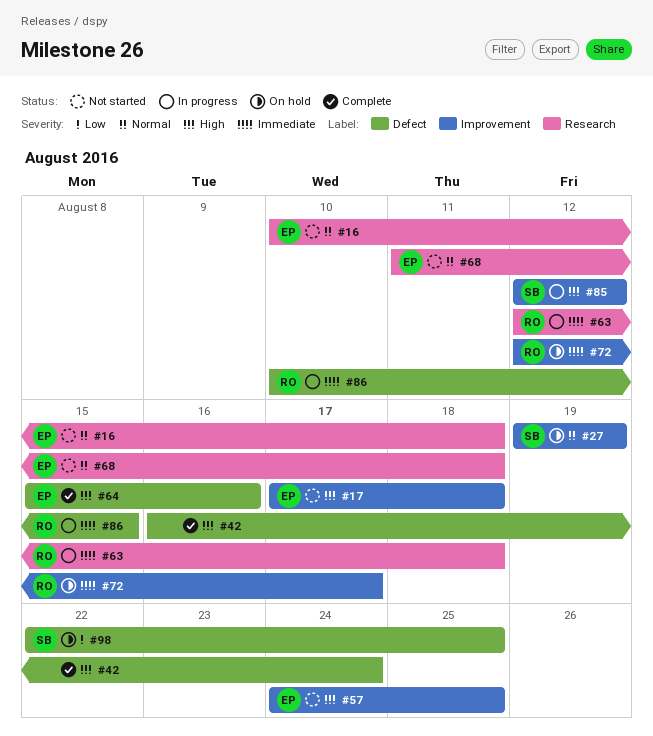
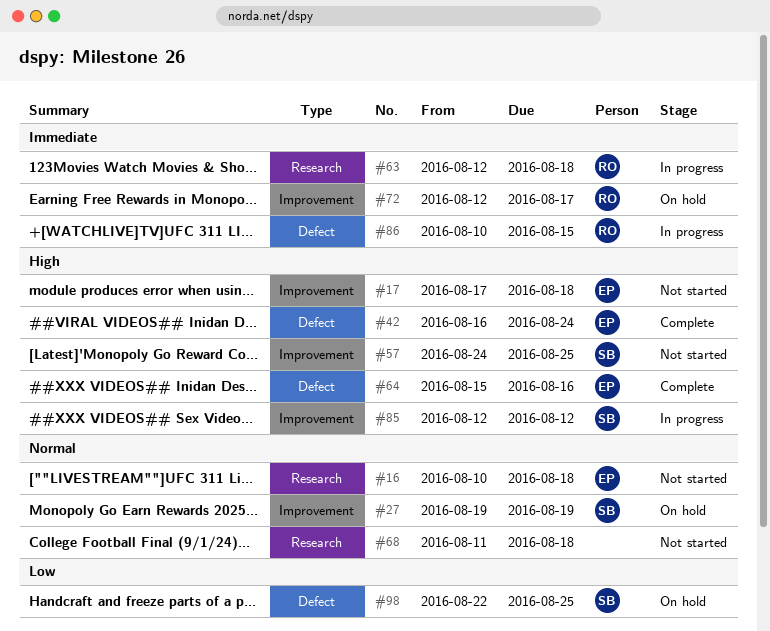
#42, owner: none -> EP
#57, owner: EP -> SB
#68, owner: EP -> none

